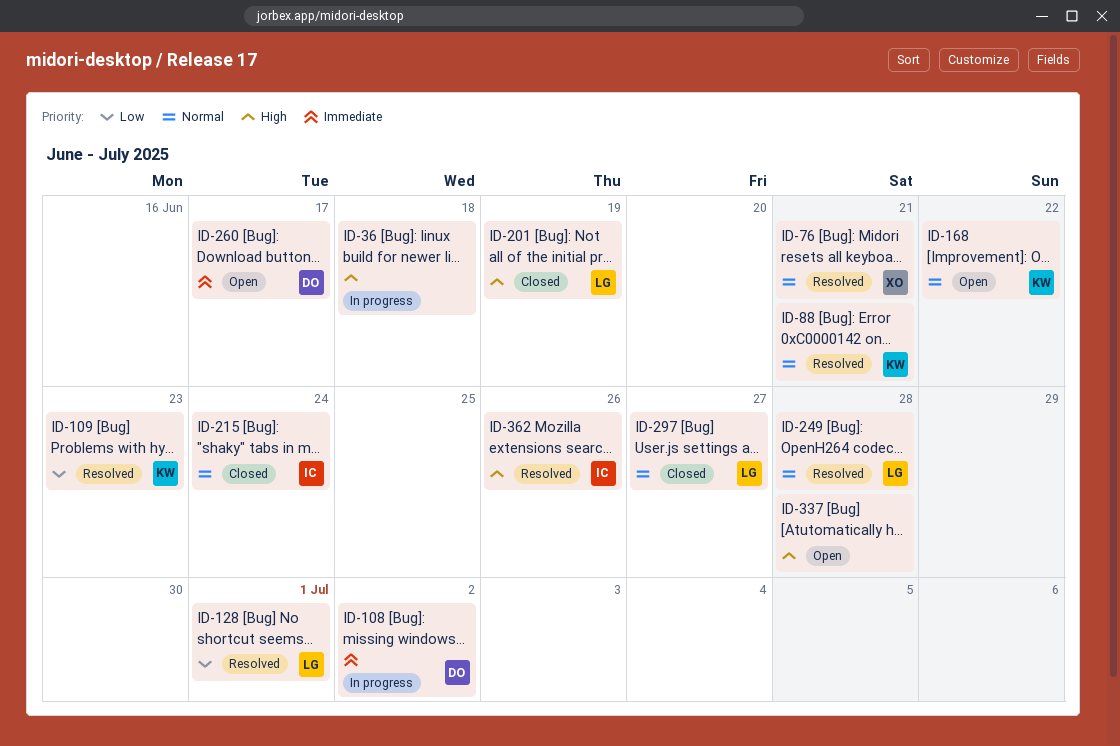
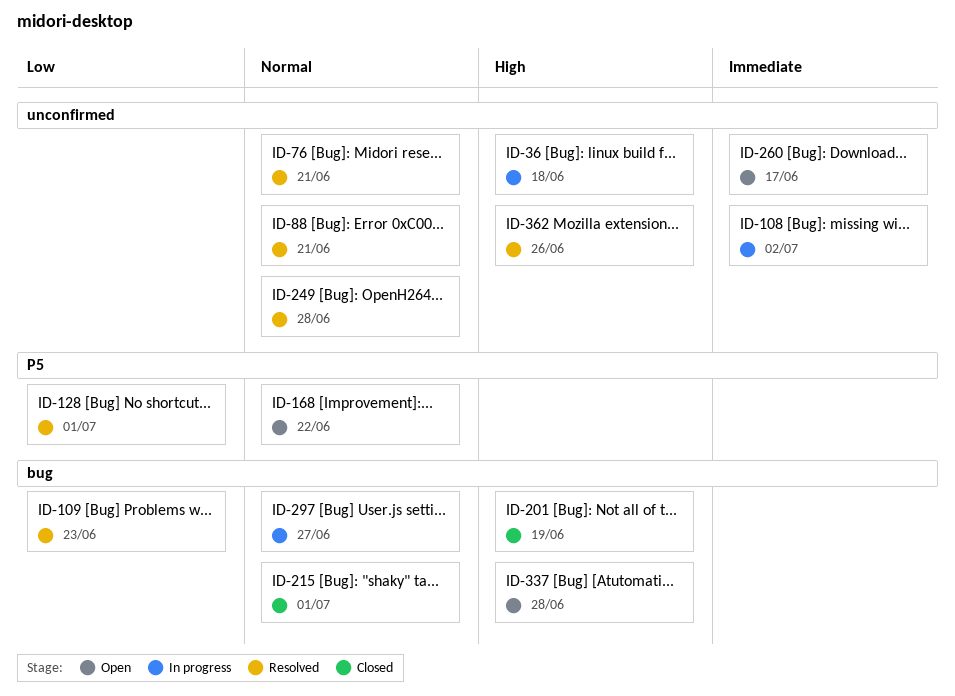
ID-215, due: Jun 24 -> Jul 1
ID-297, status: Closed -> In progress

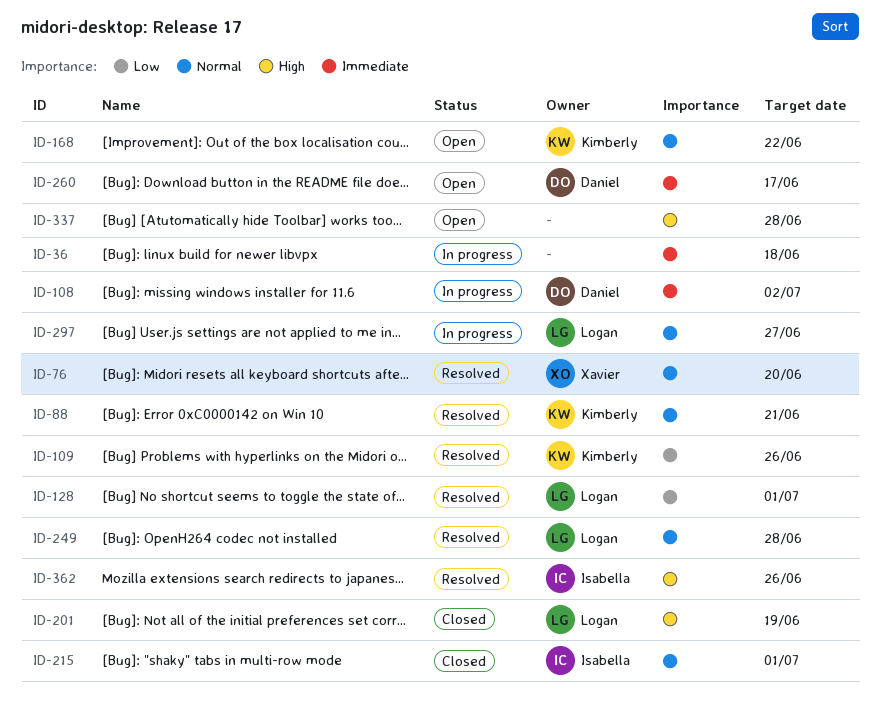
ID-36, priority: High -> Immediate
ID-76, due: Jun 21 -> Jun 20
ID-109, due: Jun 23 -> Jun 26

